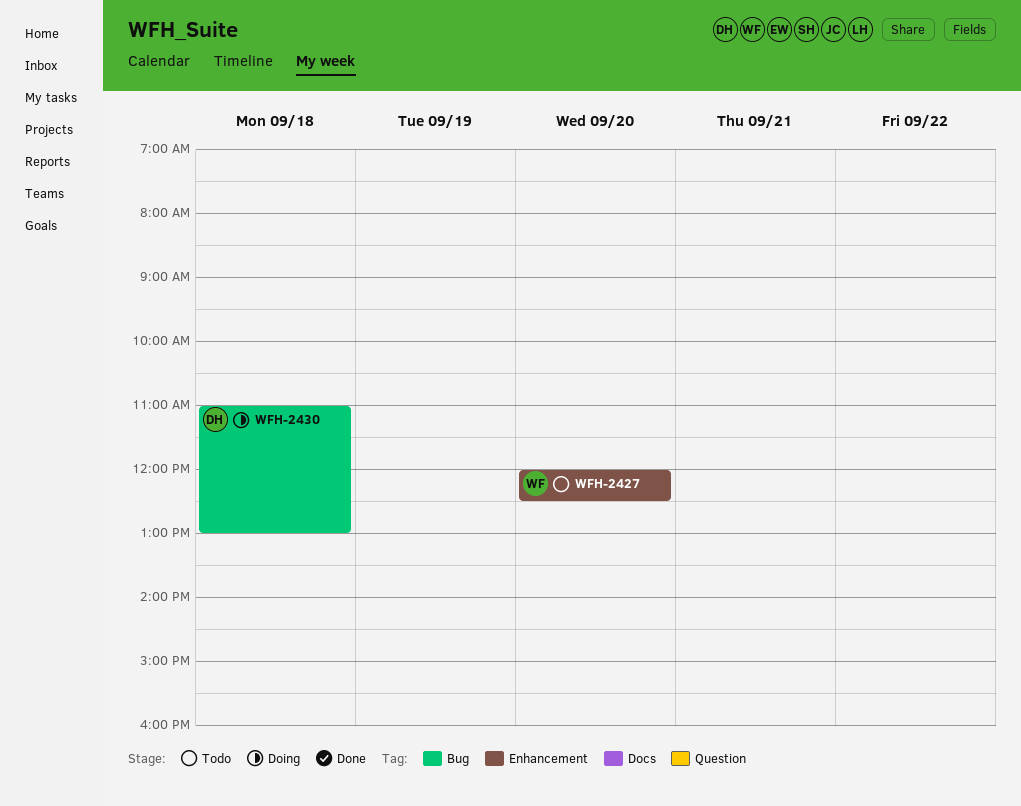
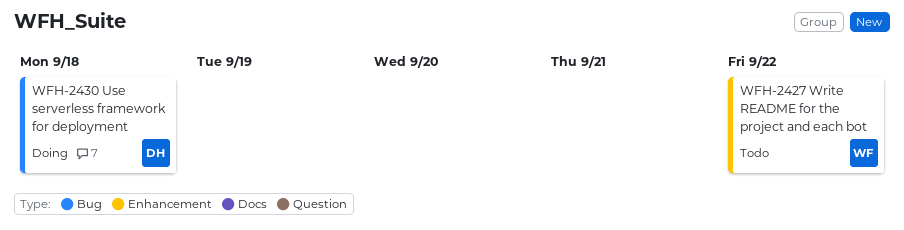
WFH-2427, day: Sep 20 -> Sep 22

